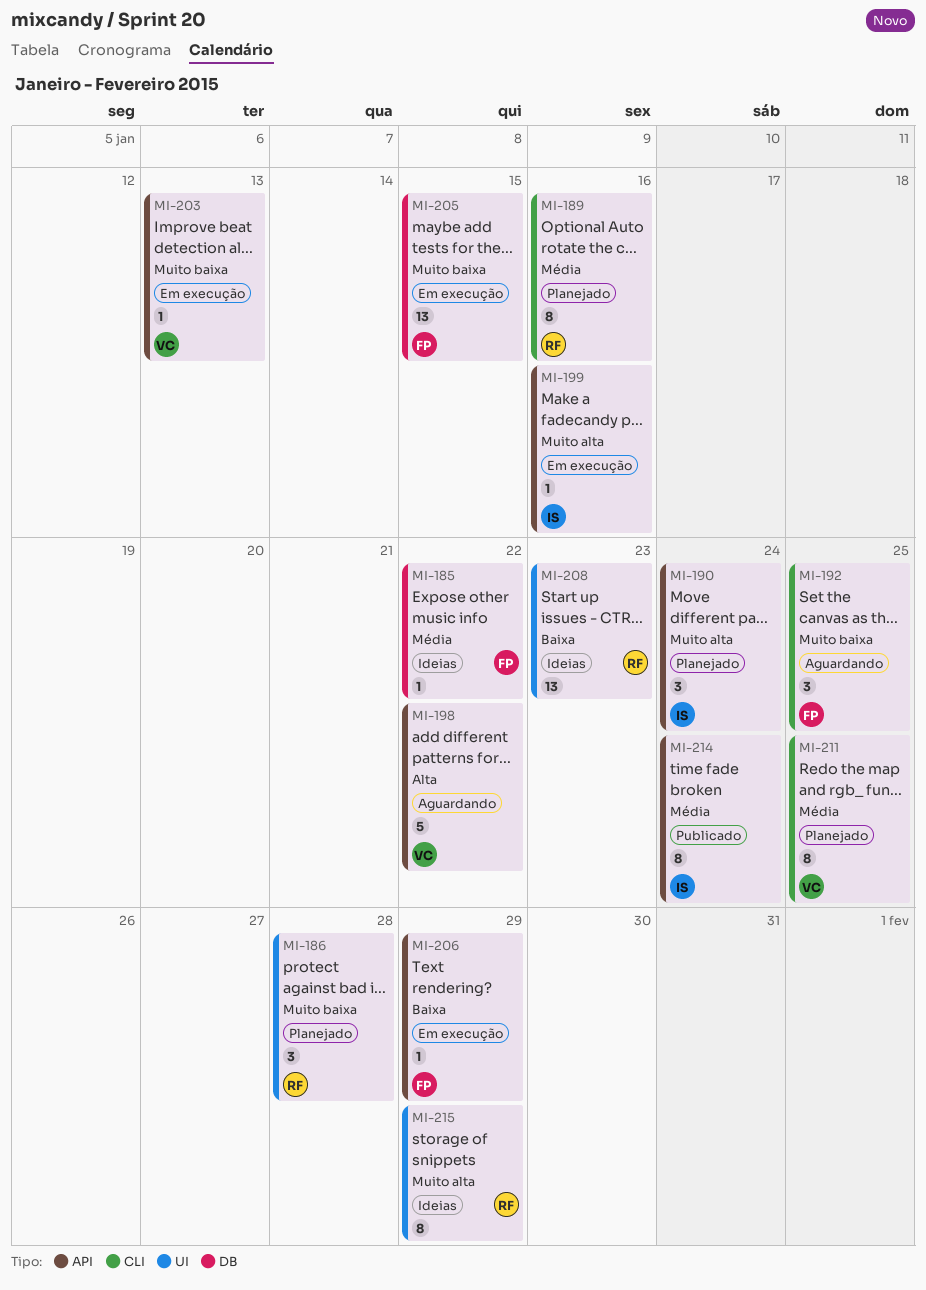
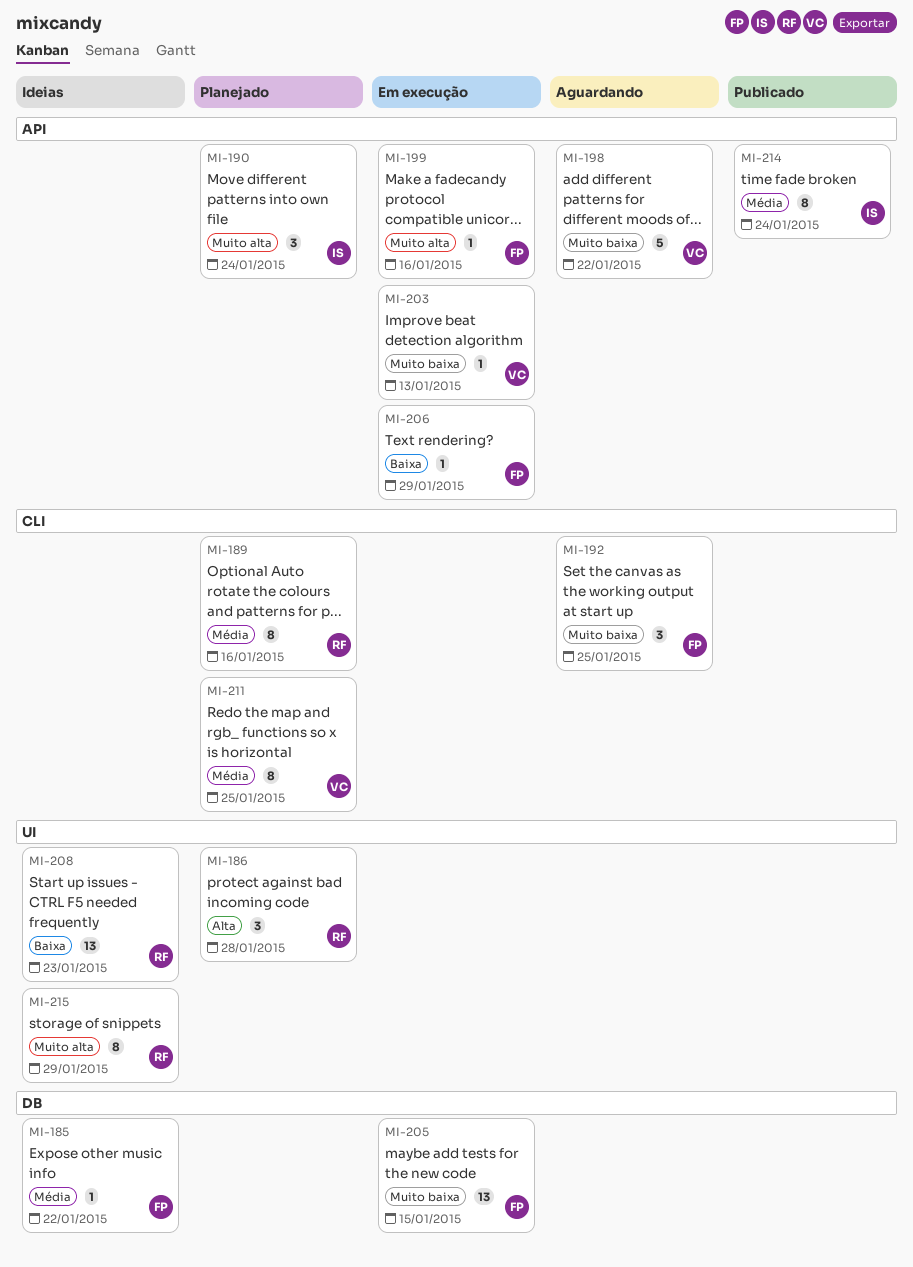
MI-186, priority: Muito baixa -> Alta
MI-198, priority: Alta -> Muito baixa
MI-199, owner: IS -> FP

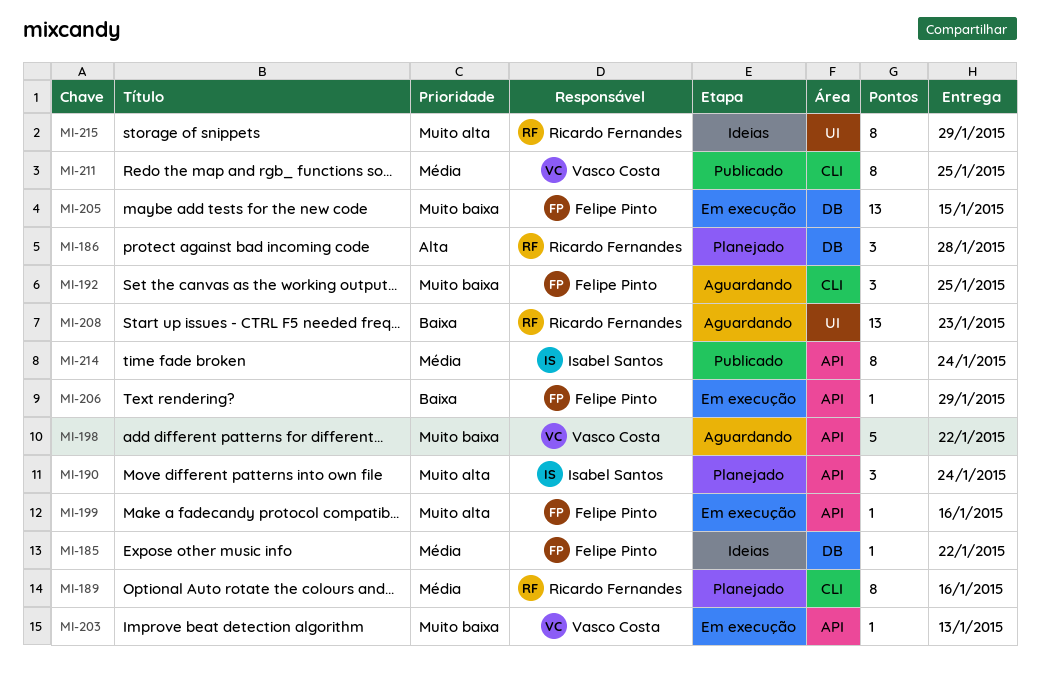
MI-186, label: UI -> DB
MI-208, status: Ideias -> Aguardando
MI-211, status: Planejado -> Publicado

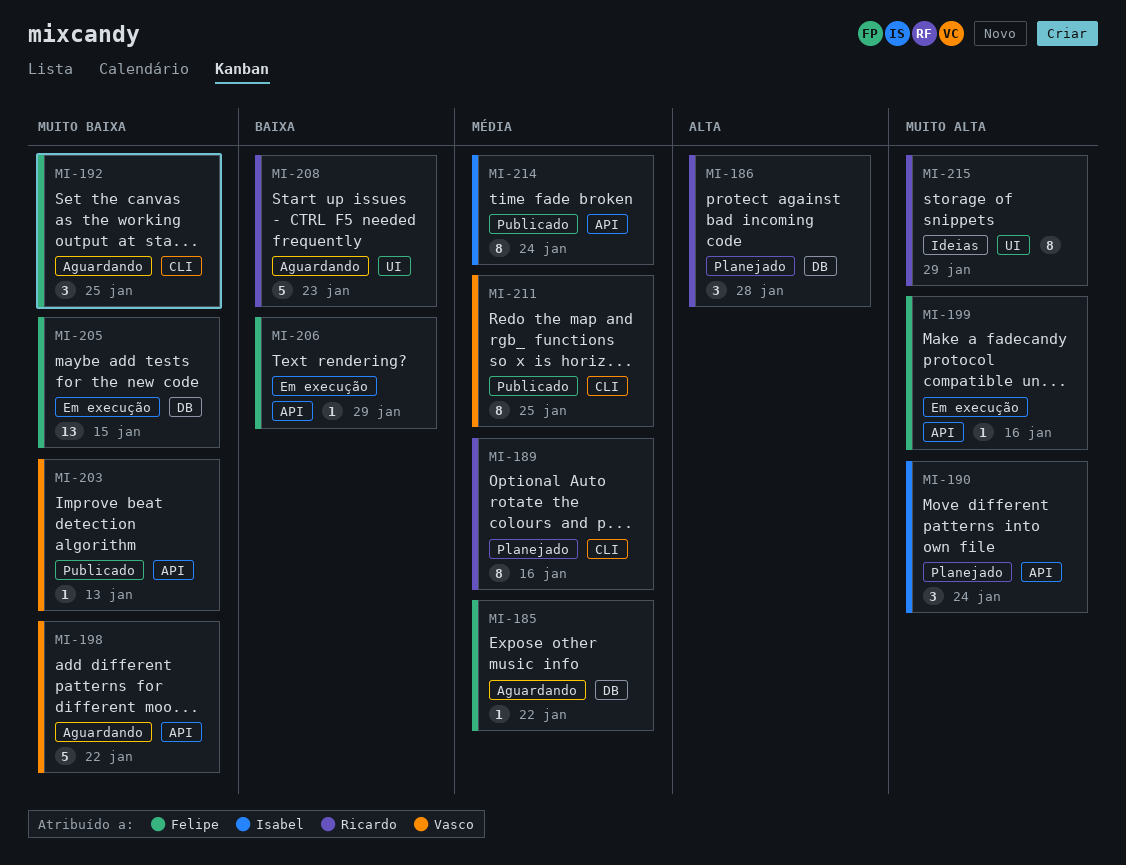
MI-185, status: Ideias -> Aguardando
MI-203, status: Em execução -> Publicado
MI-208, estimate: 13 -> 5

